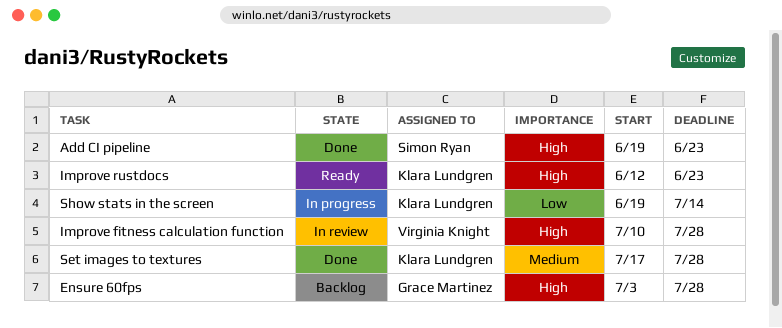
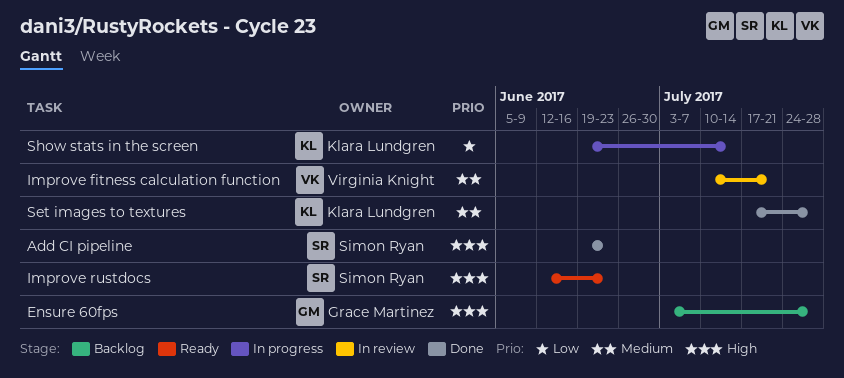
Improve fitness calculation function, priority: High -> Medium
Improve fitness calculation function, due: Jul 28 -> Jul 21
Improve rustdocs, owner: Klara Lundgren -> Simon Ryan

